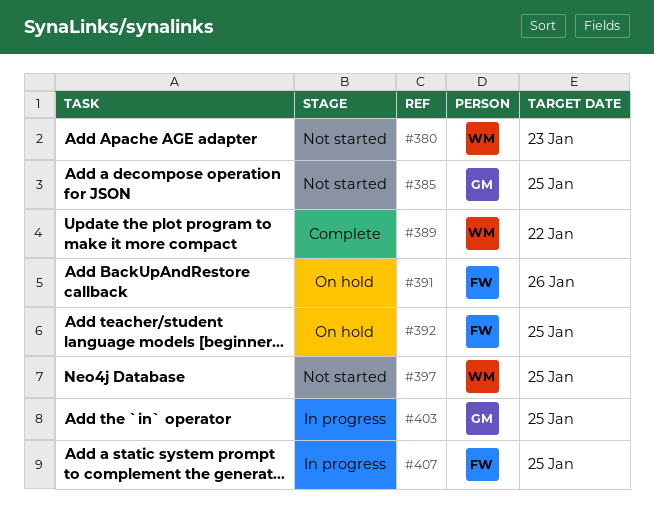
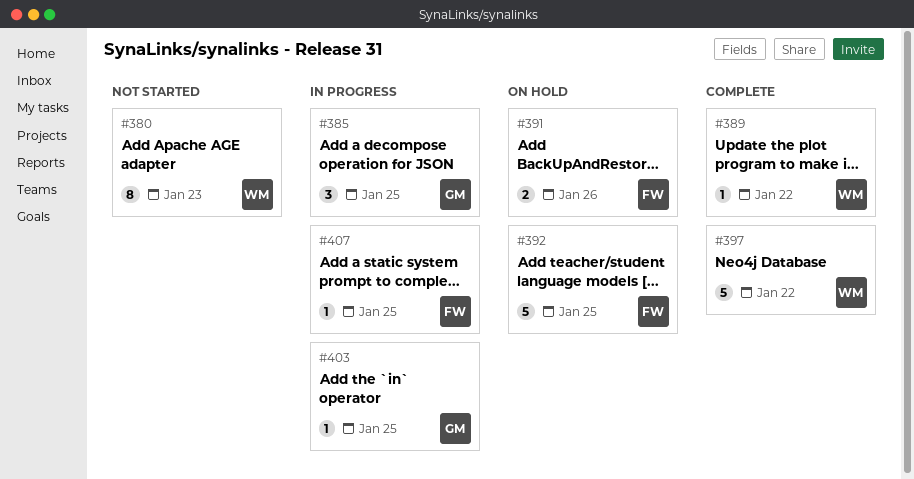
#385, status: Not started -> In progress
#397, status: Not started -> Complete
#397, due: Jan 25 -> Jan 22

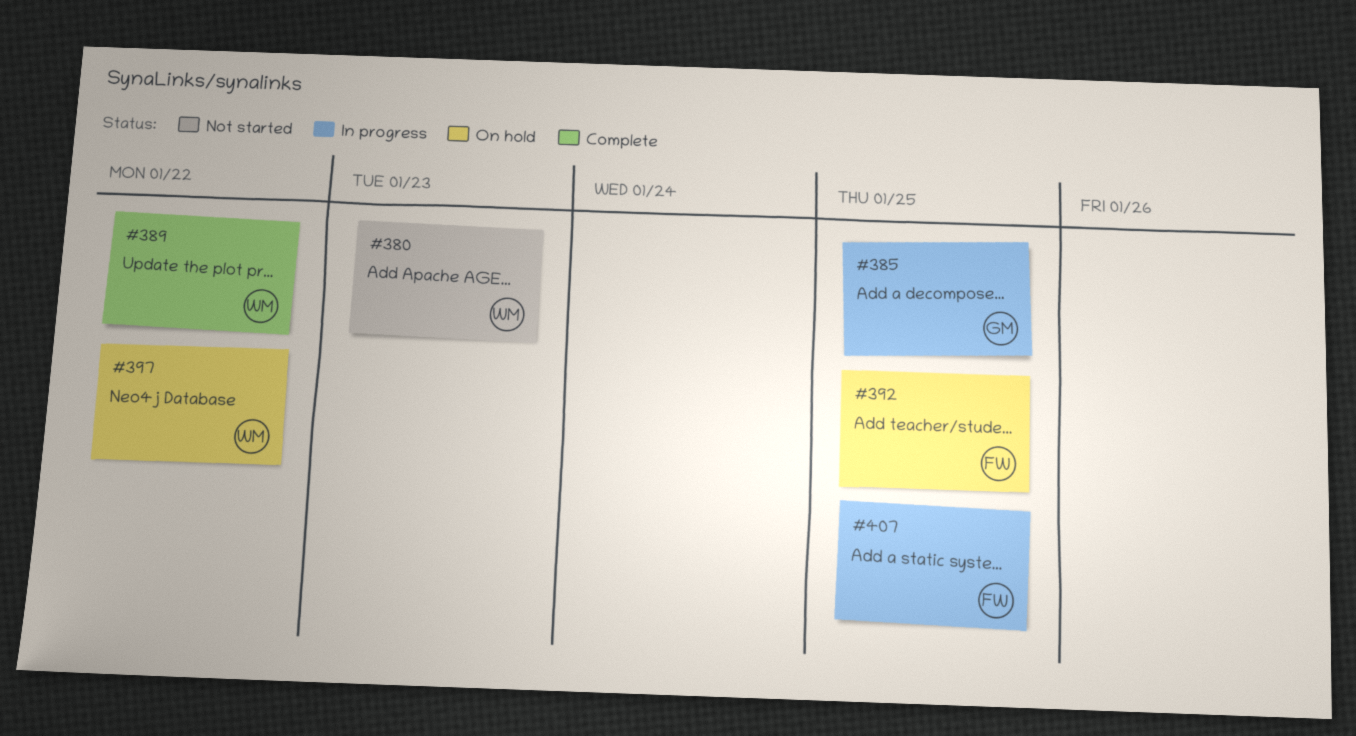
#391: present -> none
#397, status: Complete -> On hold
#403: present -> none

